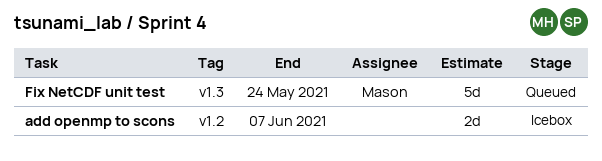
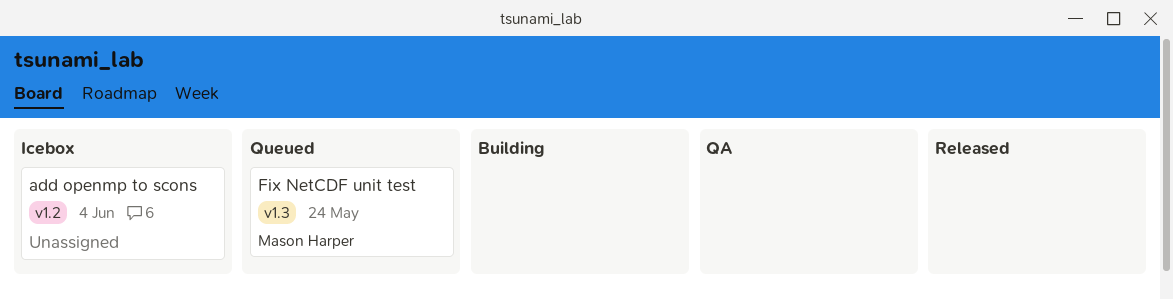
add openmp to scons, due: Jun 7 -> Jun 4

